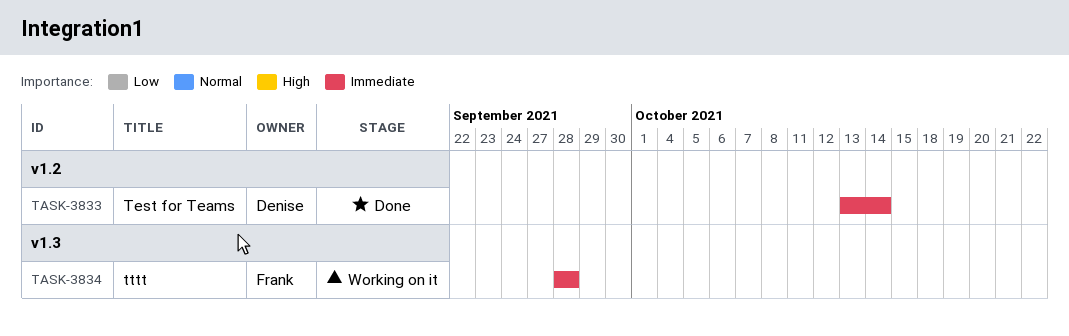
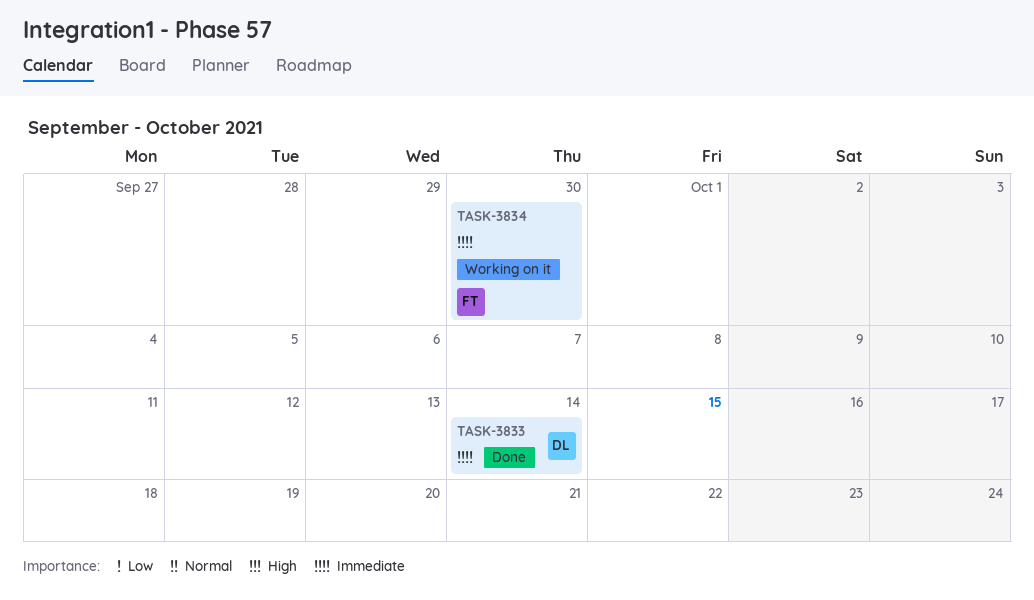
TASK-3834, due: Sep 28 -> Sep 30

